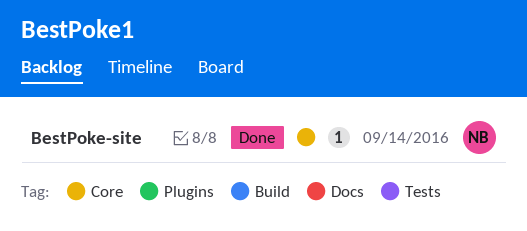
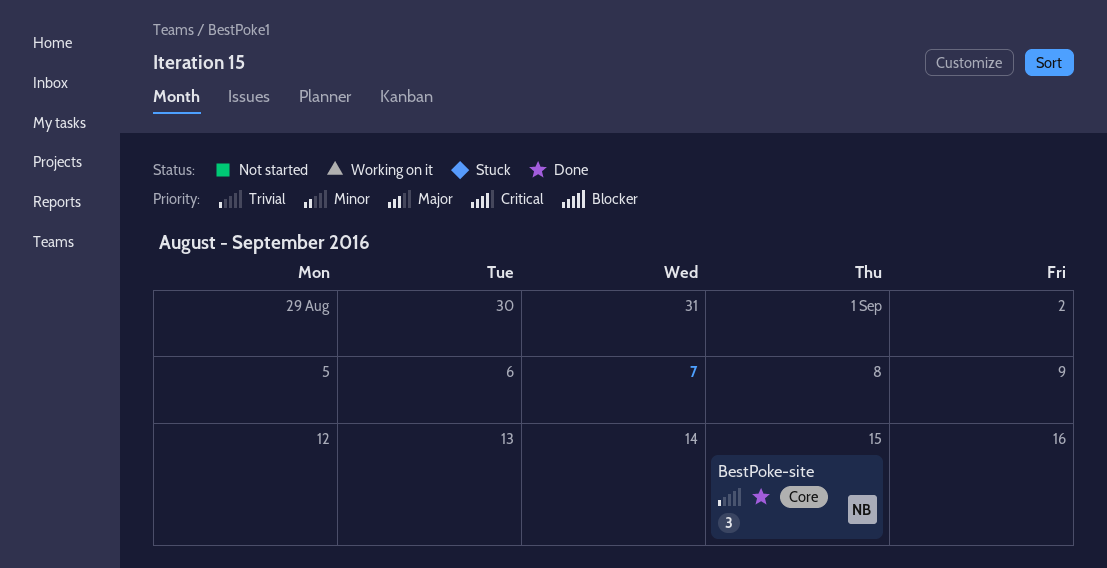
BestPoke-site, estimate: 1 -> 3
BestPoke-site, due: Sep 14 -> Sep 15

